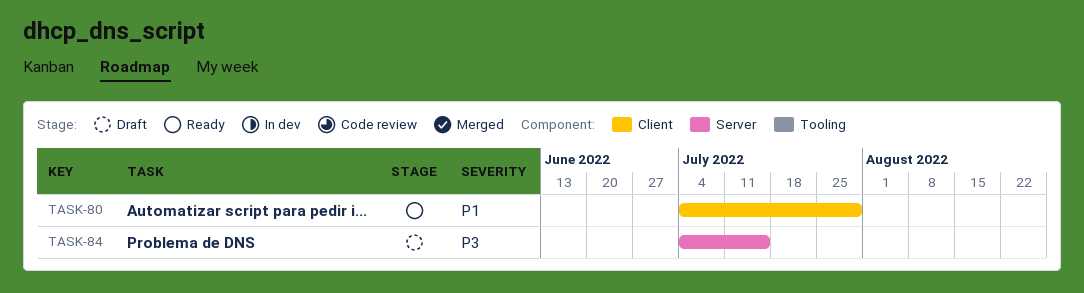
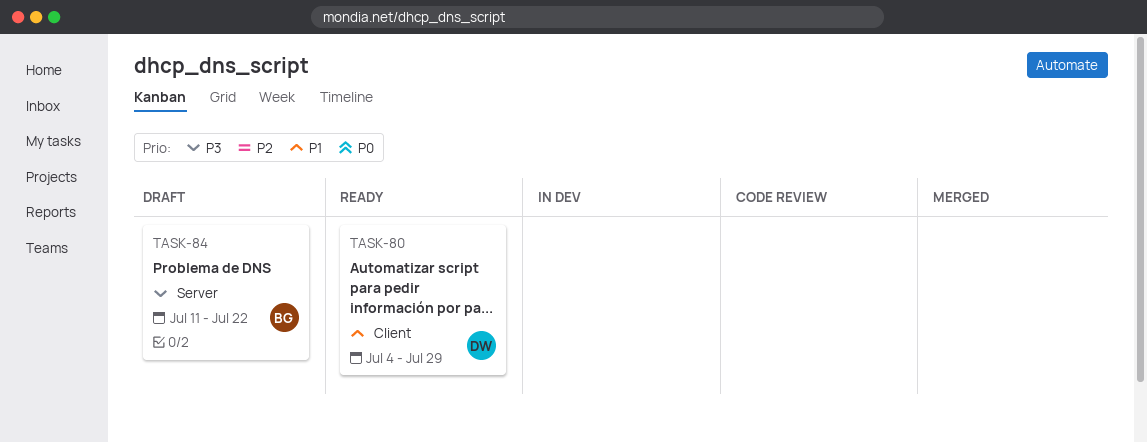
TASK-84, start: Jul 4 -> Jul 11
TASK-84, due: Jul 15 -> Jul 22

